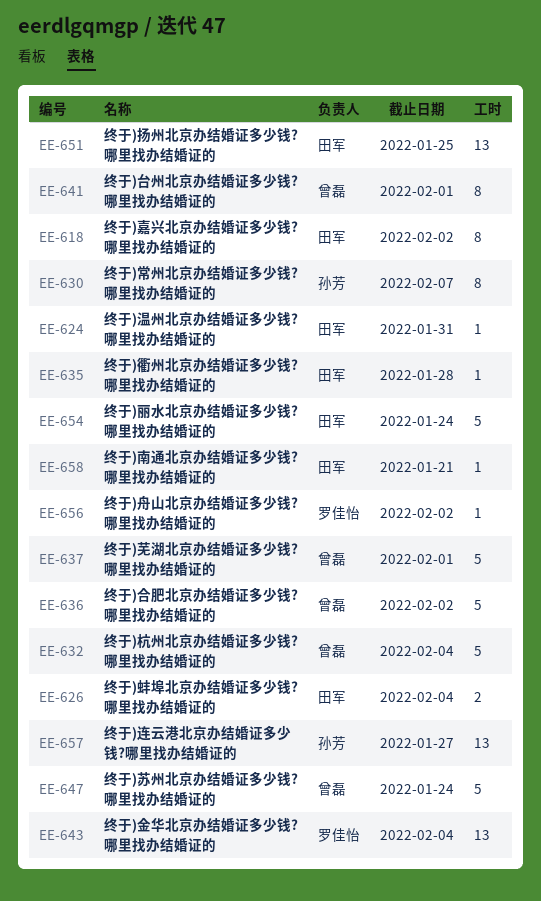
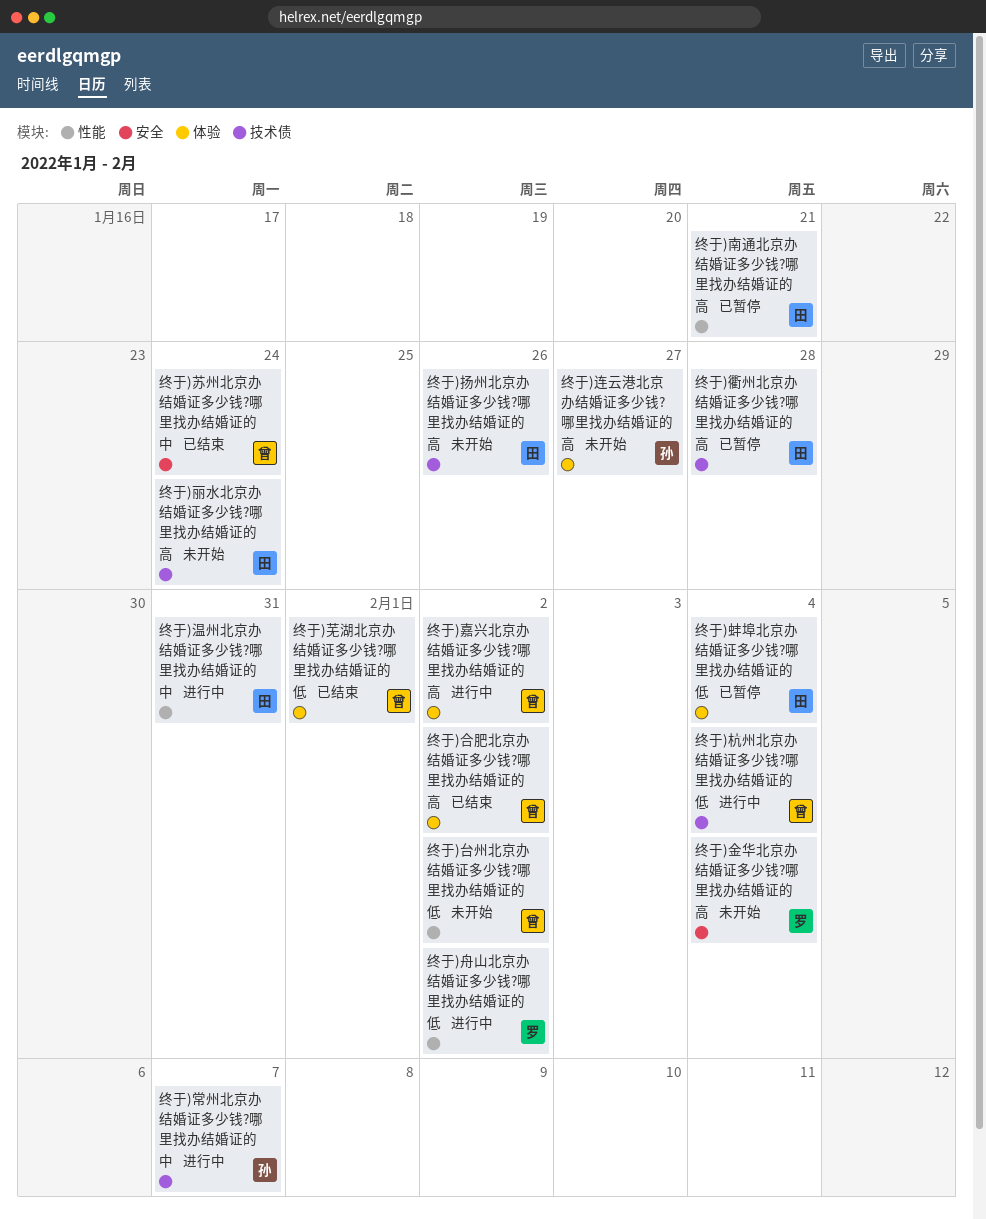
终于)台州北京办结婚证多少钱?哪里找办结婚证的, due: Feb 1 -> Feb 2
终于)嘉兴北京办结婚证多少钱?哪里找办结婚证的, owner: 田军 -> 曾磊
终于)扬州北京办结婚证多少钱?哪里找办结婚证的, due: Jan 25 -> Jan 26

